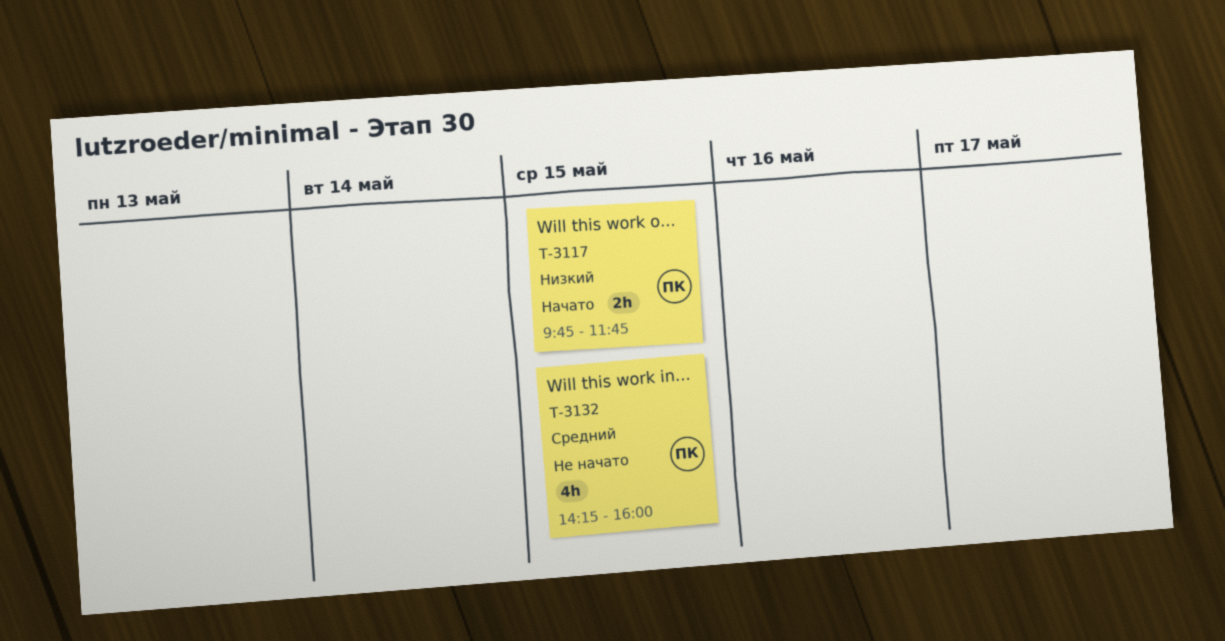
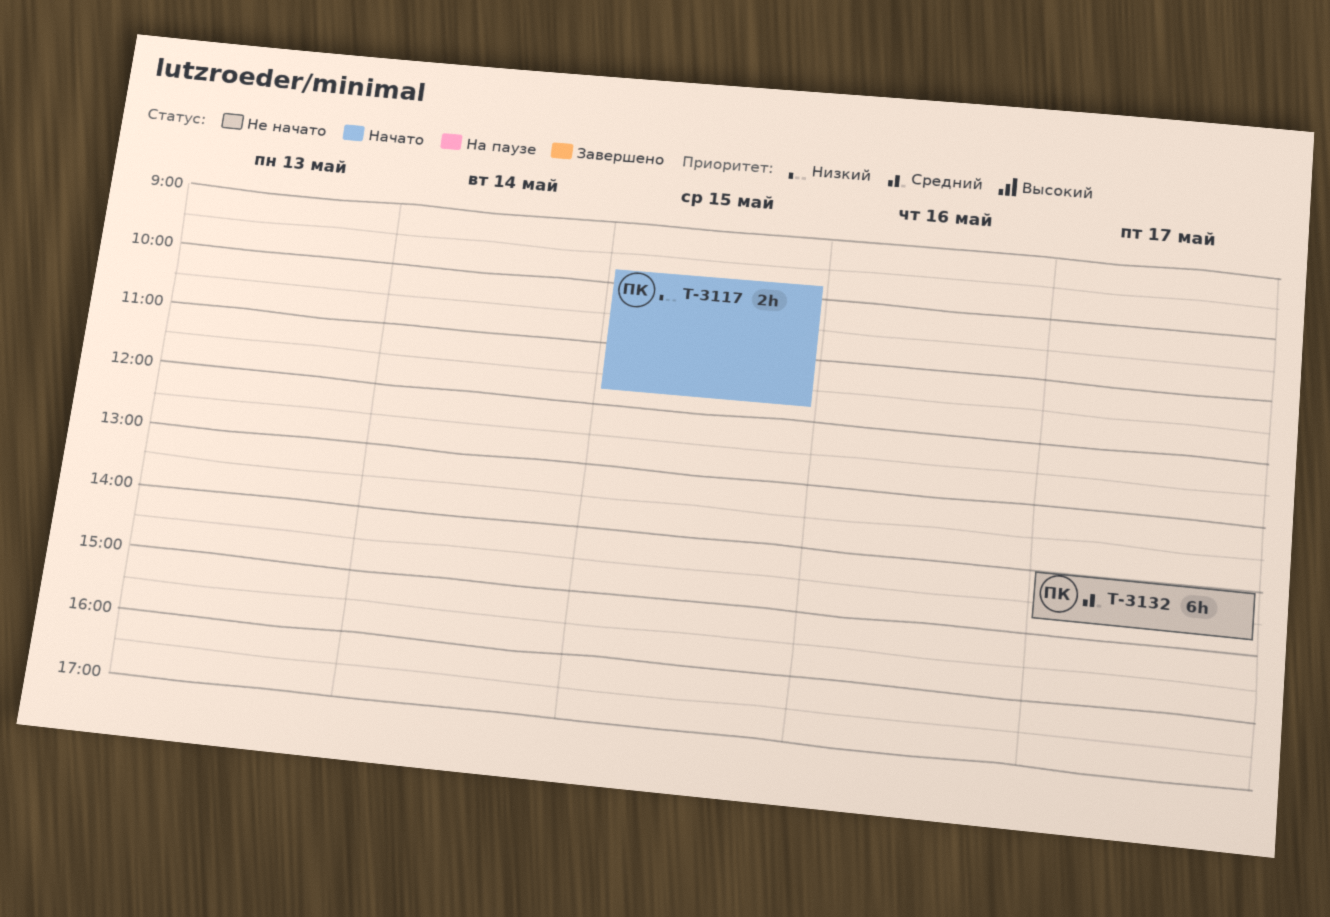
T-3132, estimate: 4h -> 6h
T-3132, day: May 15 -> May 17
T-3132, begins: 14:15 -> 14:00
T-3132, ends: 16:00 -> 14:45

